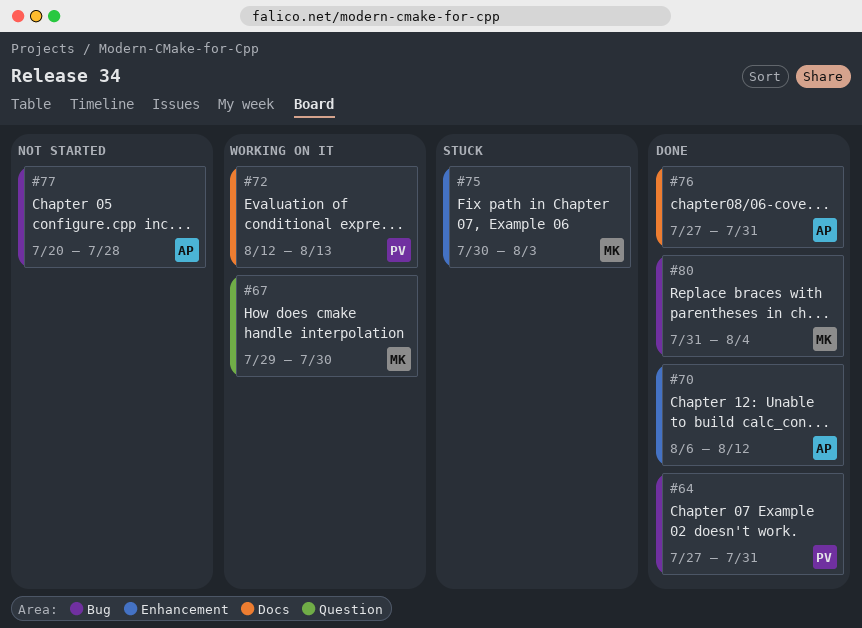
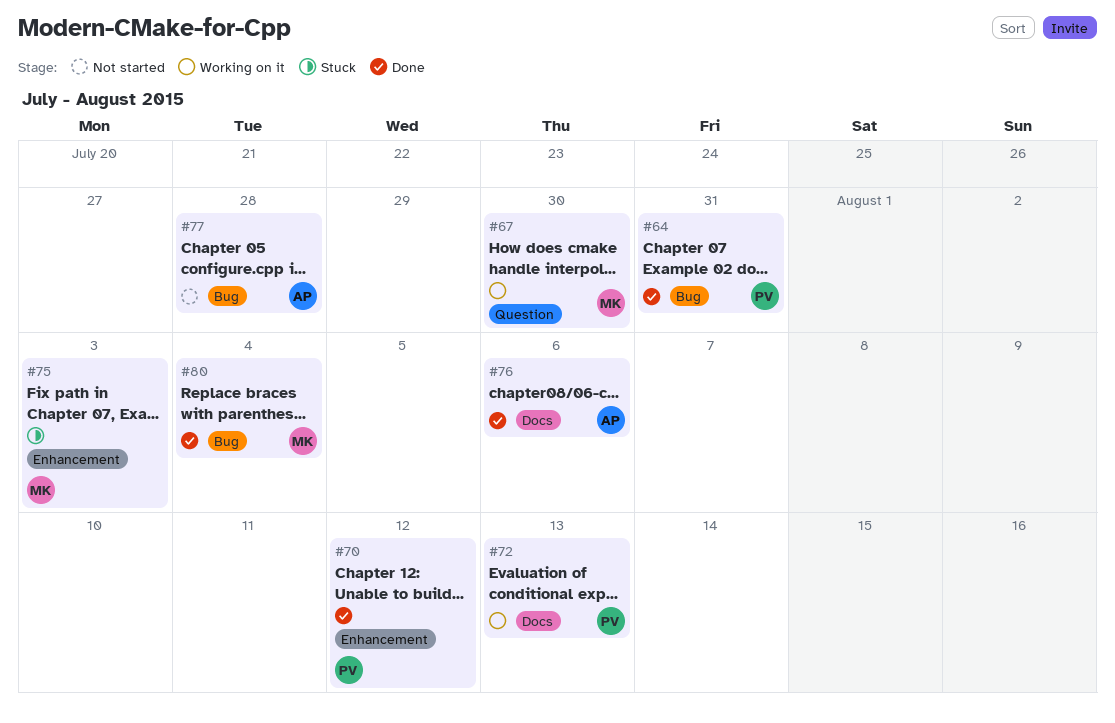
#70, owner: AP -> PV
#76, due: Jul 31 -> Aug 6

